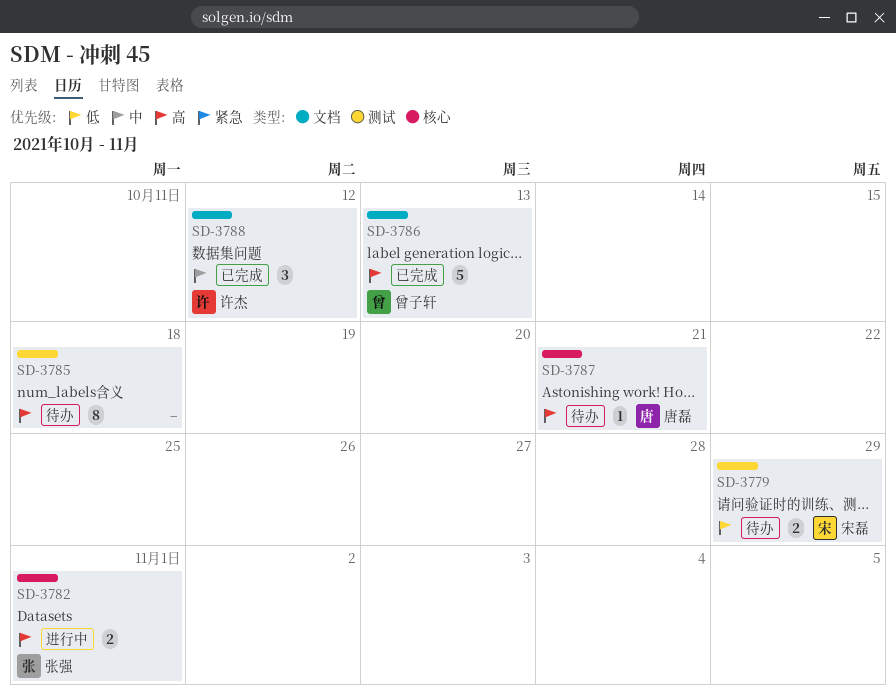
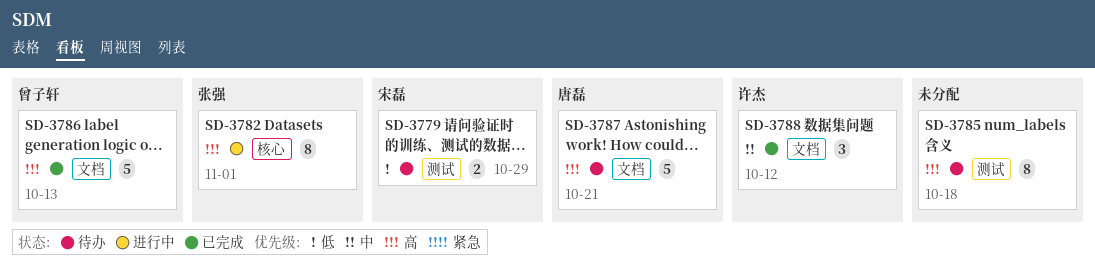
SD-3782, estimate: 2 -> 8
SD-3787, label: 核心 -> 文档
SD-3787, estimate: 1 -> 5

